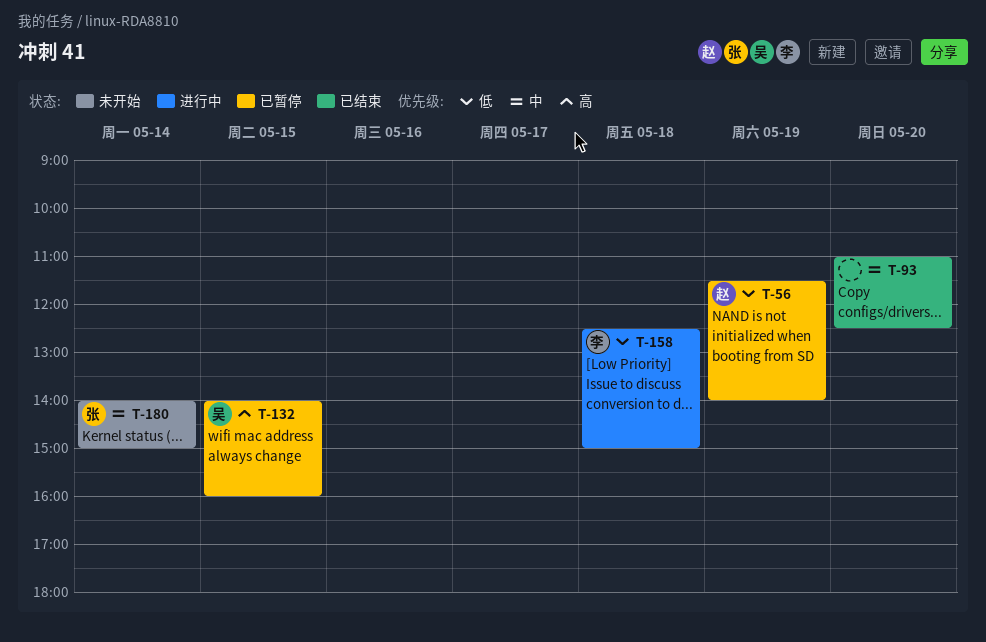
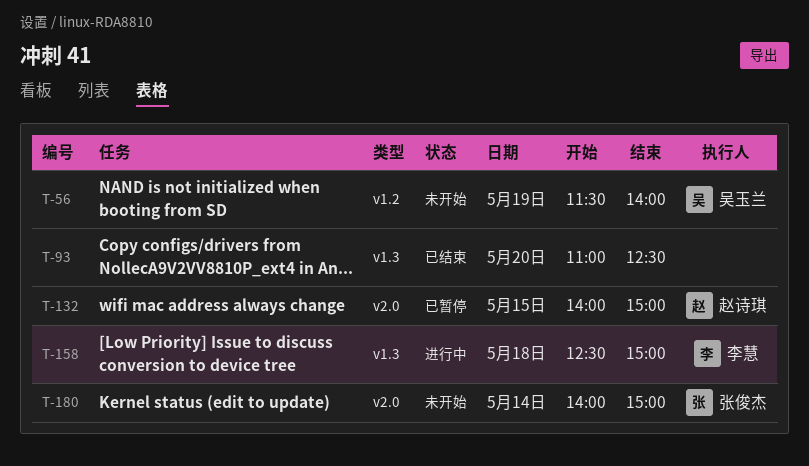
T-56, status: 已暂停 -> 未开始
T-56, owner: 赵诗琪 -> 吴玉兰
T-132, owner: 吴玉兰 -> 赵诗琪
T-132, ends: 16:00 -> 15:00

